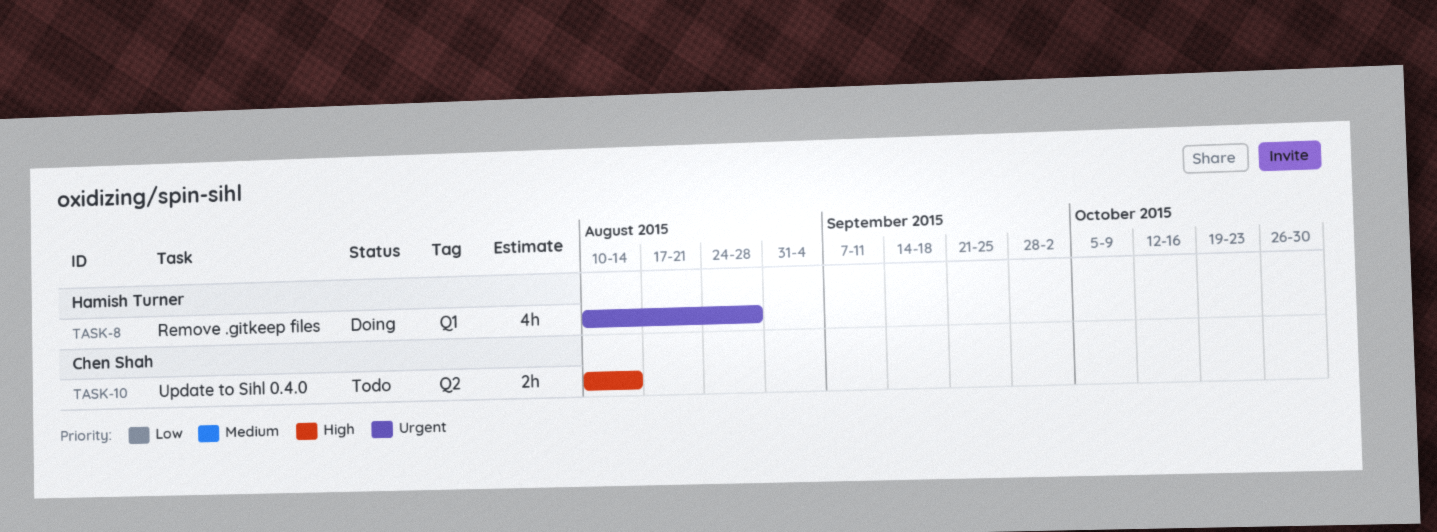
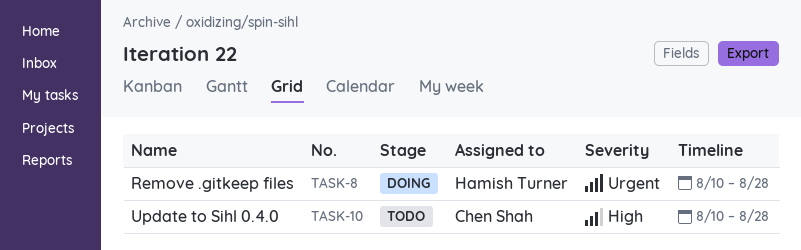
TASK-10, due: Aug 14 -> Aug 28

